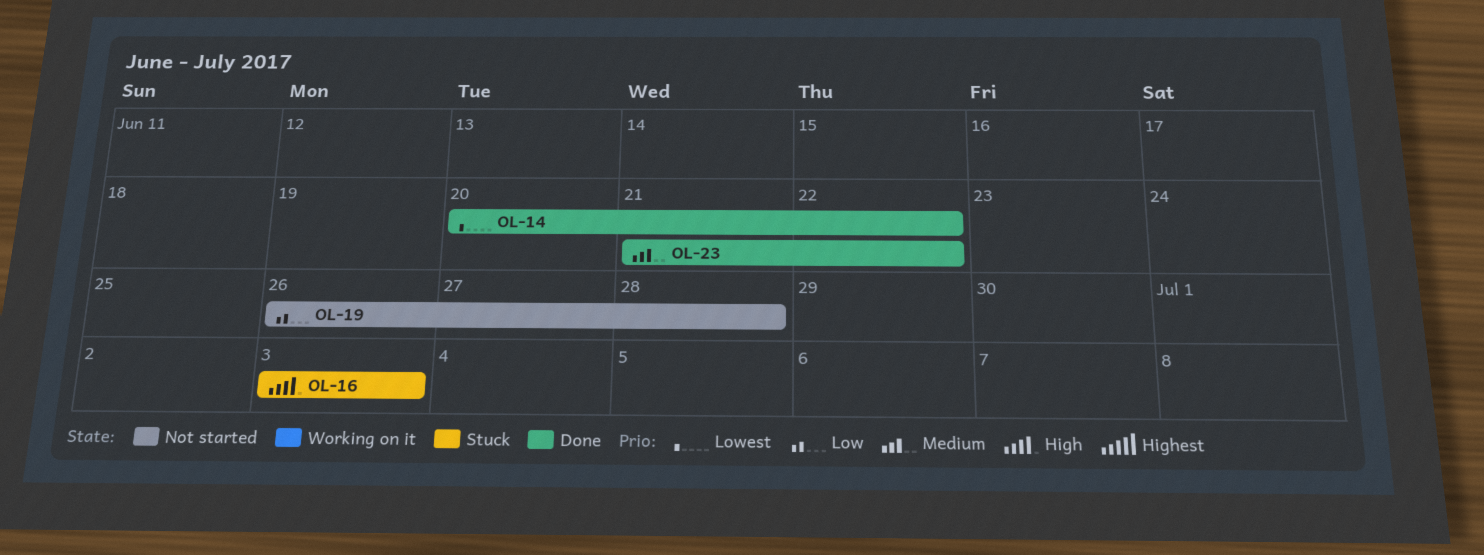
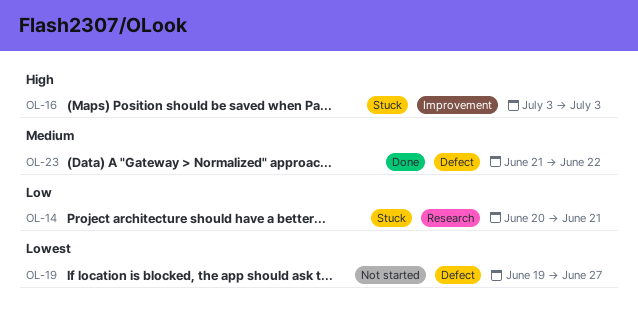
OL-14, status: Done -> Stuck
OL-14, priority: Lowest -> Low
OL-14, due: Jun 22 -> Jun 21
OL-19, priority: Low -> Lowest
OL-19, start: Jun 26 -> Jun 19
OL-19, due: Jun 28 -> Jun 27

